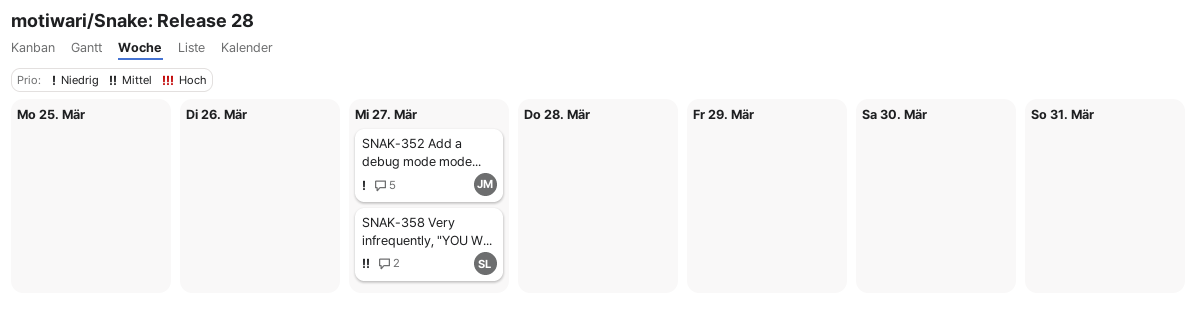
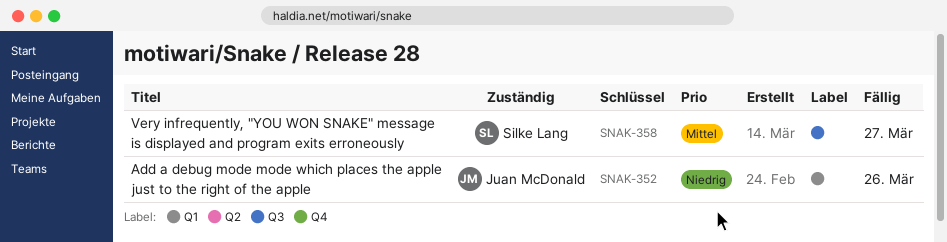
SNAK-352, due: Mar 27 -> Mar 26

